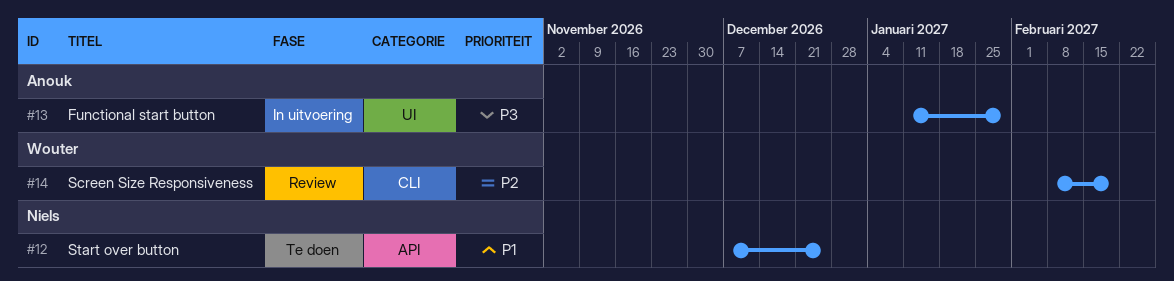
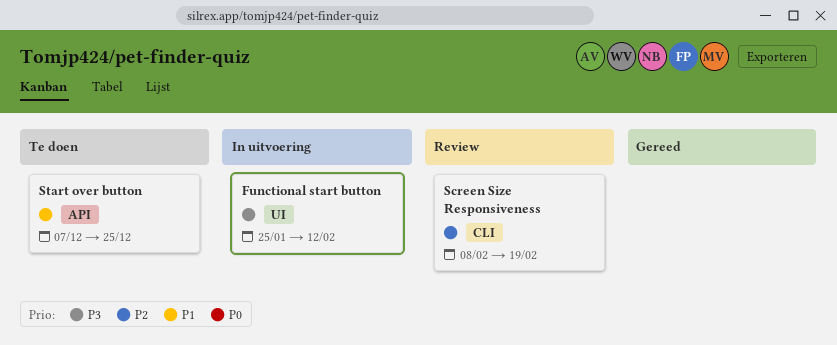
Functional start button, start: Jan 11 -> Jan 25
Functional start button, due: Jan 29 -> Feb 12

